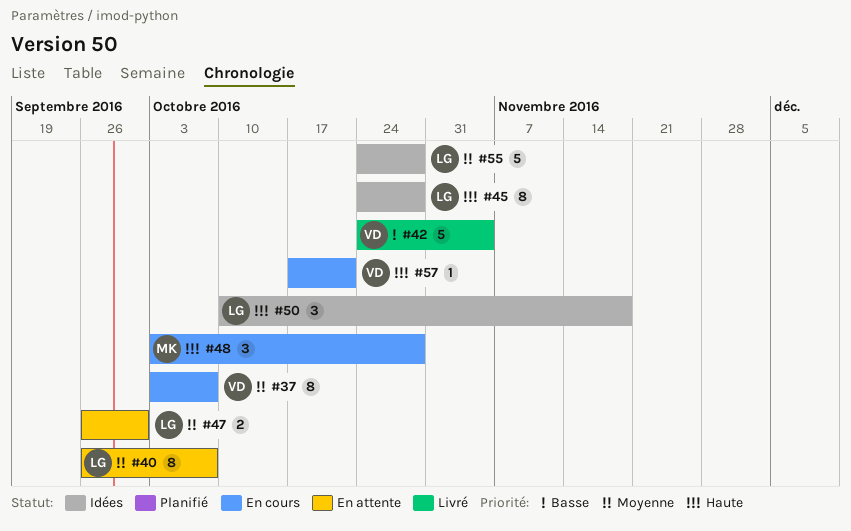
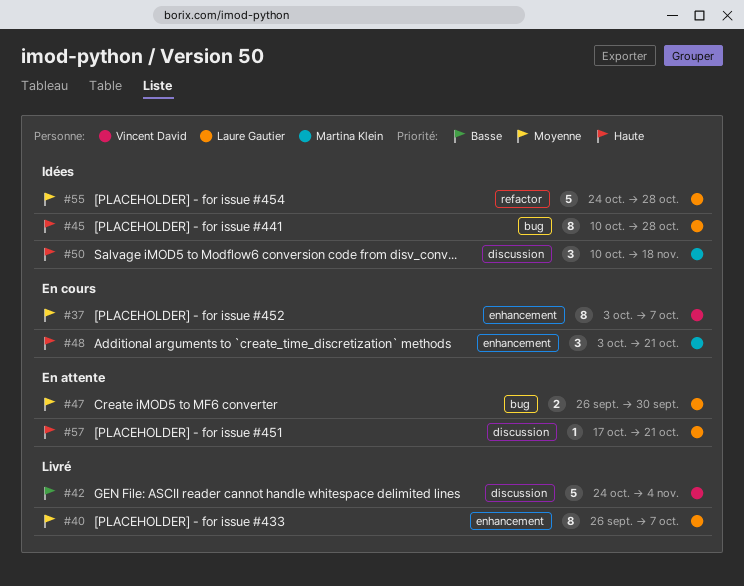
#40, status: En attente -> Livré
#45, start: Oct 24 -> Oct 10
#48, due: Oct 28 -> Oct 21
#50, owner: Laure Gautier -> Martina Klein
#57, status: En cours -> En attente
#57, owner: Vincent David -> Laure Gautier

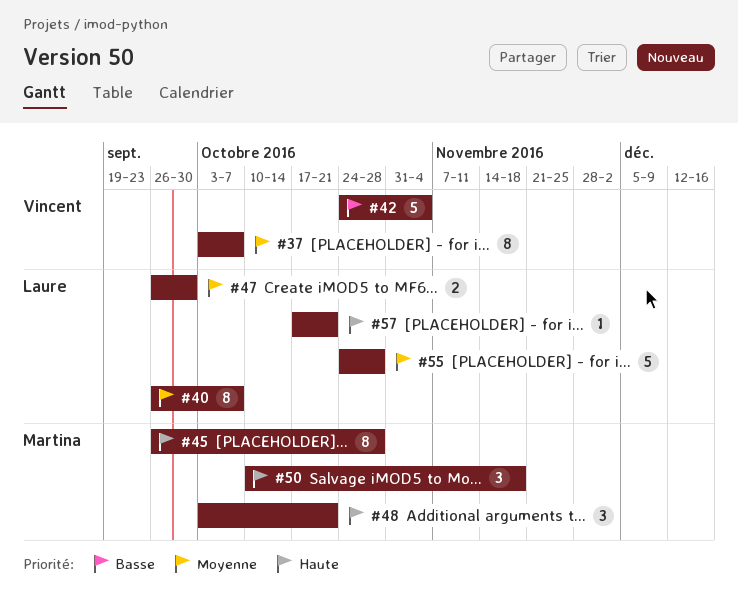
#45, owner: Laure Gautier -> Martina Klein
#45, start: Oct 10 -> Sep 26

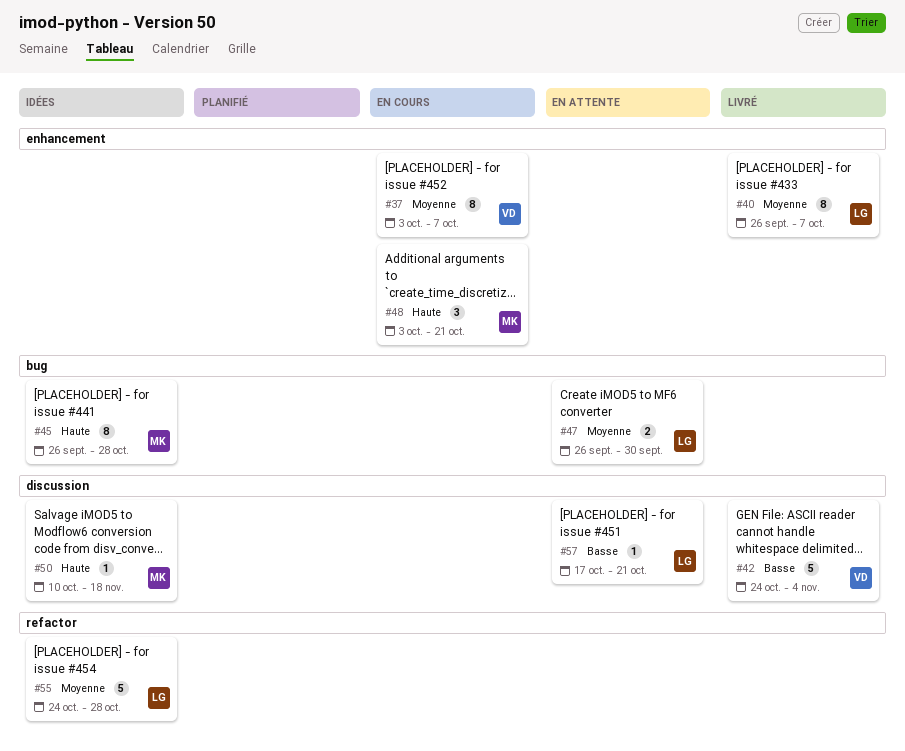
#50, estimate: 3 -> 1
#57, priority: Haute -> Basse

